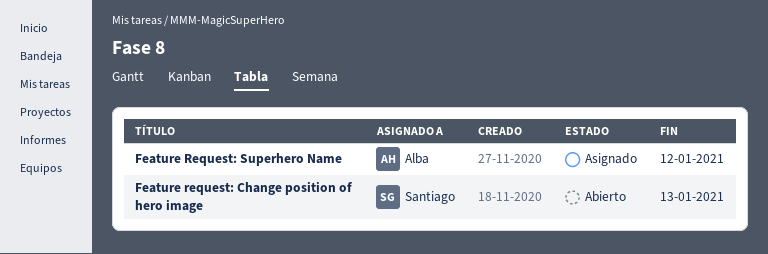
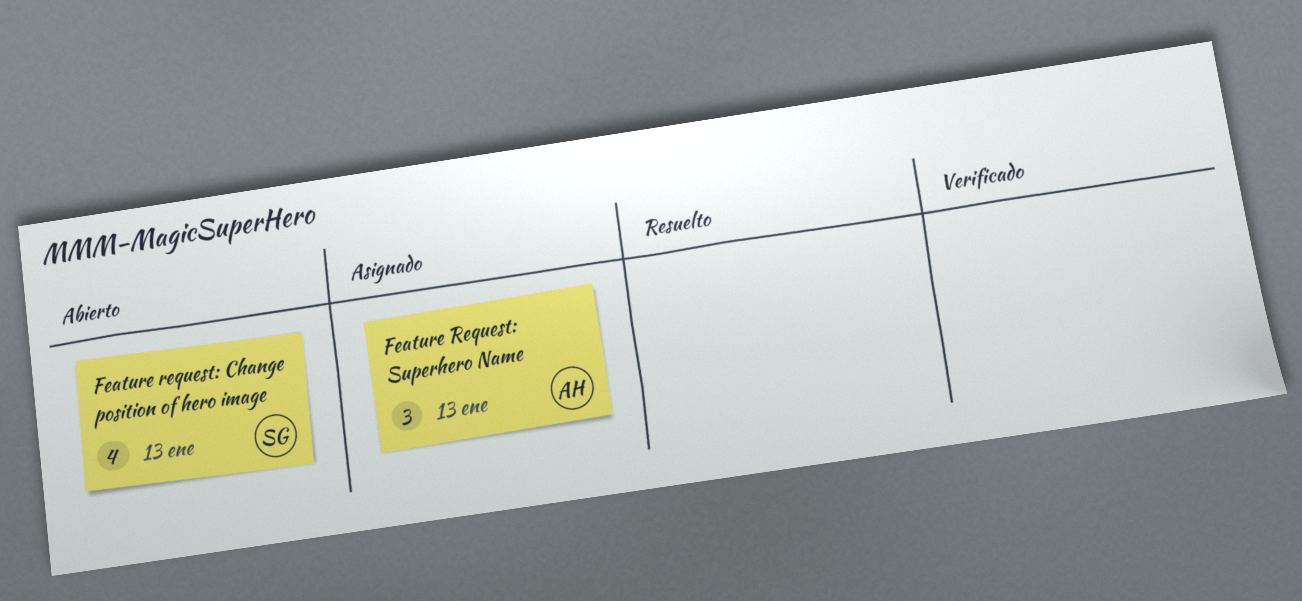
Feature Request: Superhero Name, due: Jan 12 -> Jan 13

